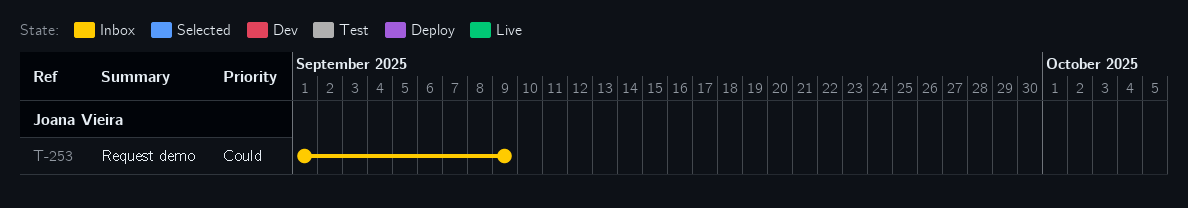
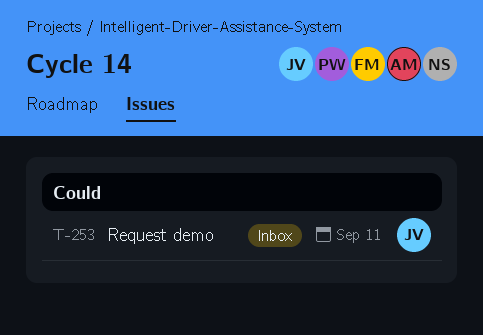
T-253, due: Sep 9 -> Sep 11

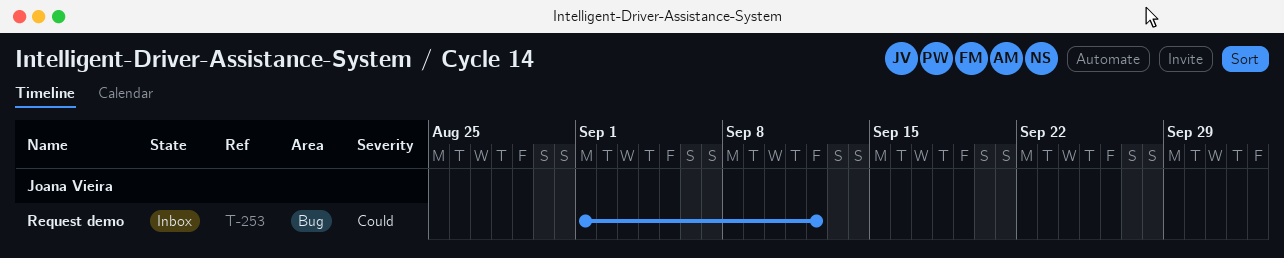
T-253, due: Sep 11 -> Sep 12

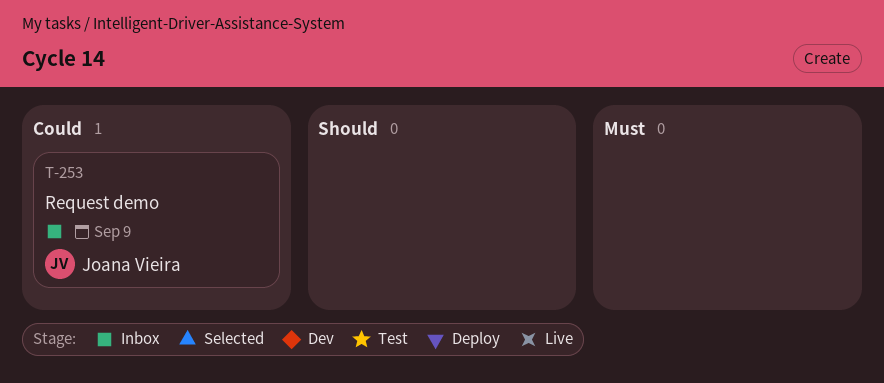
T-253, due: Sep 12 -> Sep 9

